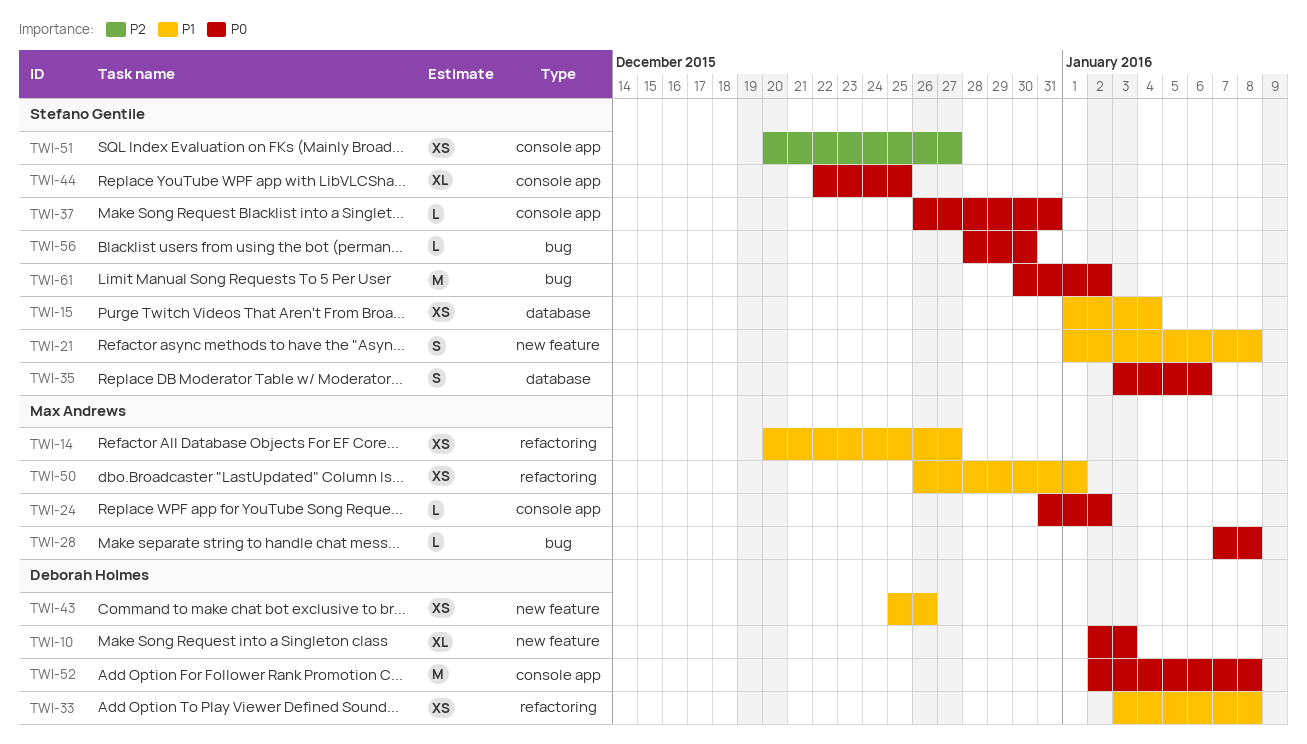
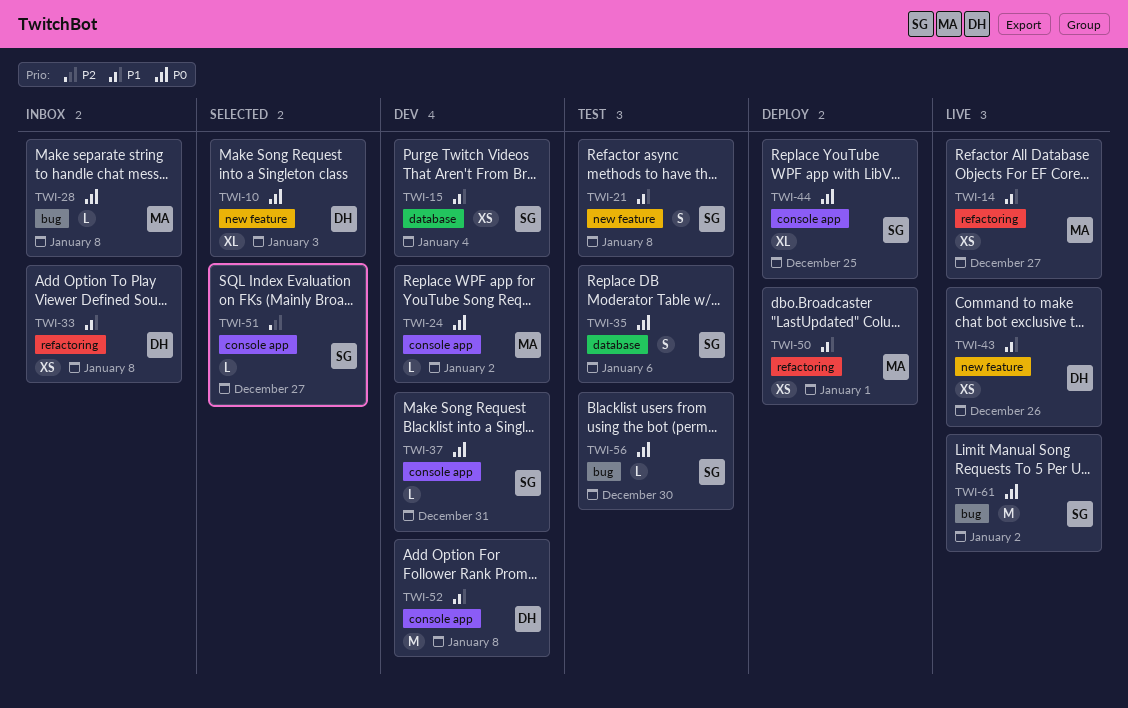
TWI-51, estimate: XS -> L
TWI-52, priority: P0 -> P1

